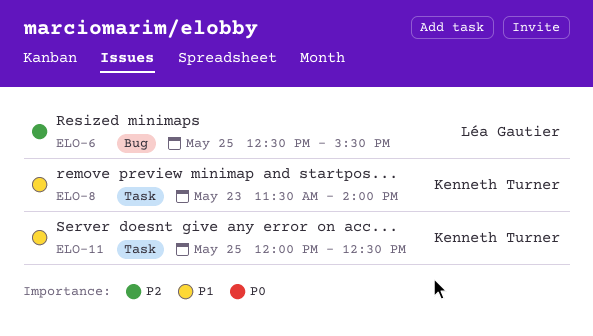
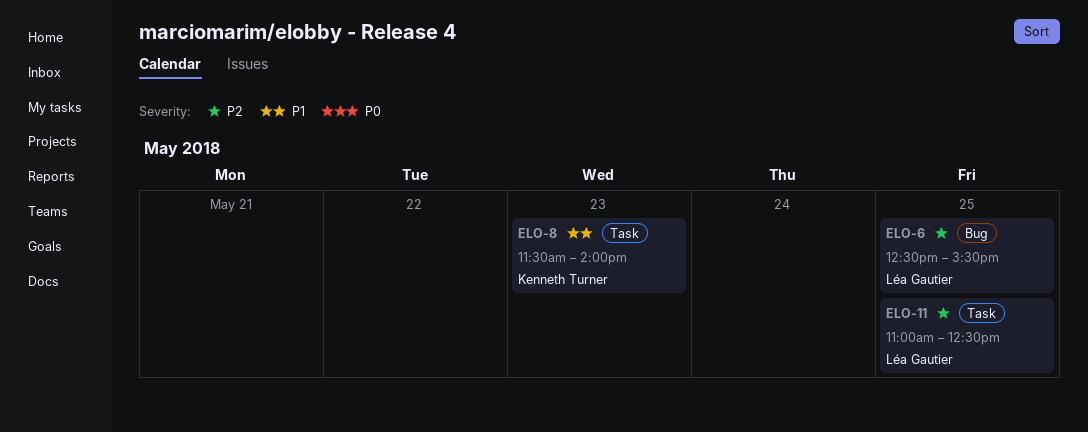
ELO-11, owner: Kenneth Turner -> Léa Gautier
ELO-11, priority: P1 -> P2
ELO-11, begins: 12:00 -> 11:00

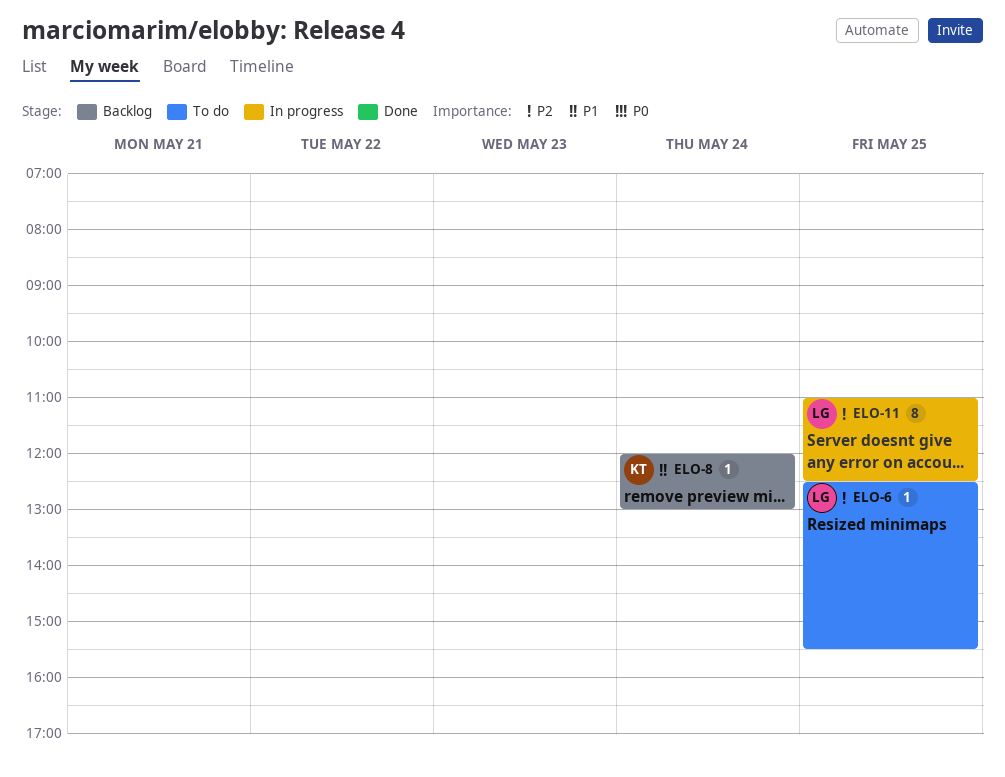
ELO-8, day: May 23 -> May 24
ELO-8, begins: 11:30 -> 12:00
ELO-8, ends: 14:00 -> 13:00

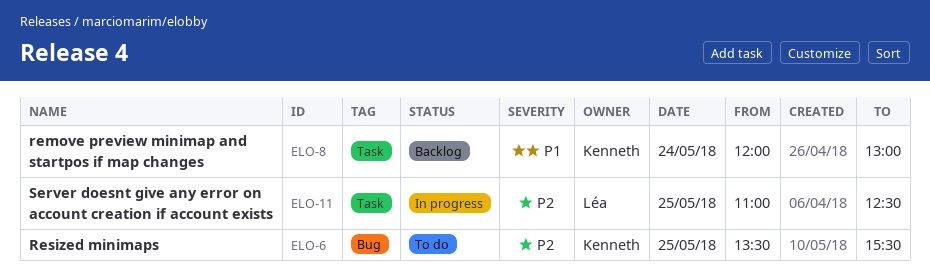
ELO-6, owner: Léa -> Kenneth
ELO-6, begins: 12:30 -> 13:30

